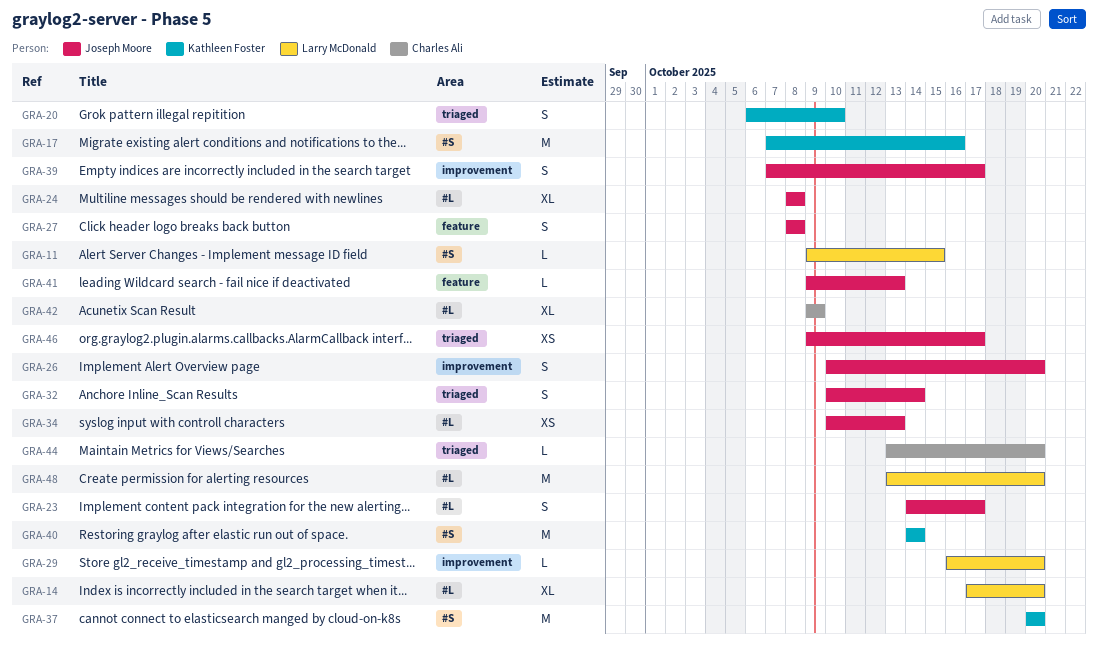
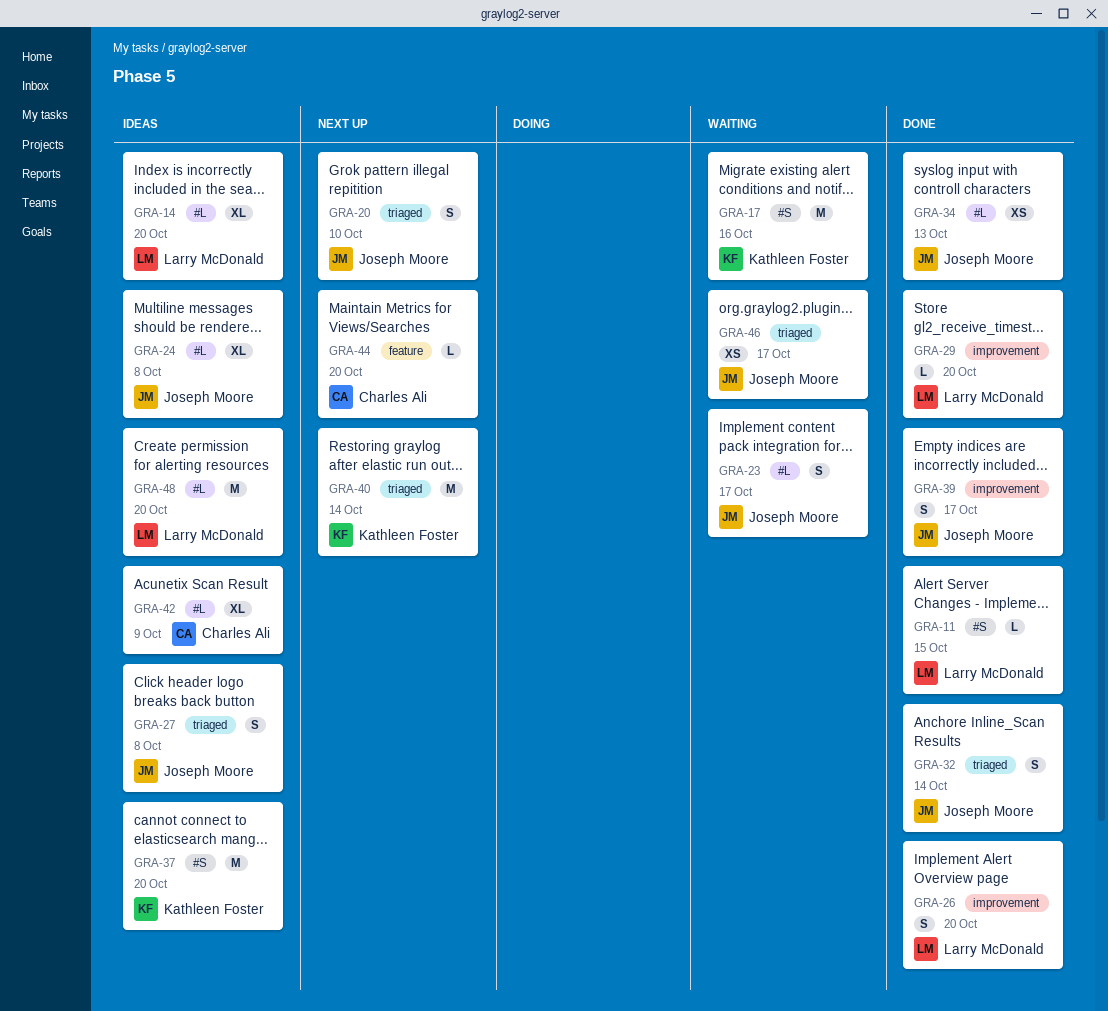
GRA-20, owner: Kathleen Foster -> Joseph Moore
GRA-26, owner: Joseph Moore -> Larry McDonald
GRA-27, label: feature -> triaged
GRA-40, label: #S -> triaged
GRA-41: present -> none
GRA-44, label: triaged -> feature

